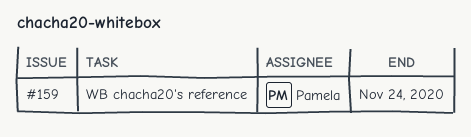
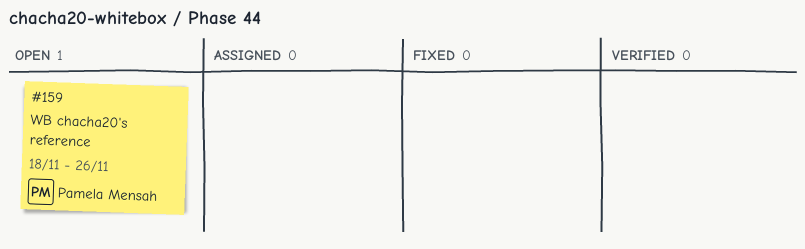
#159, due: Nov 24 -> Nov 26

